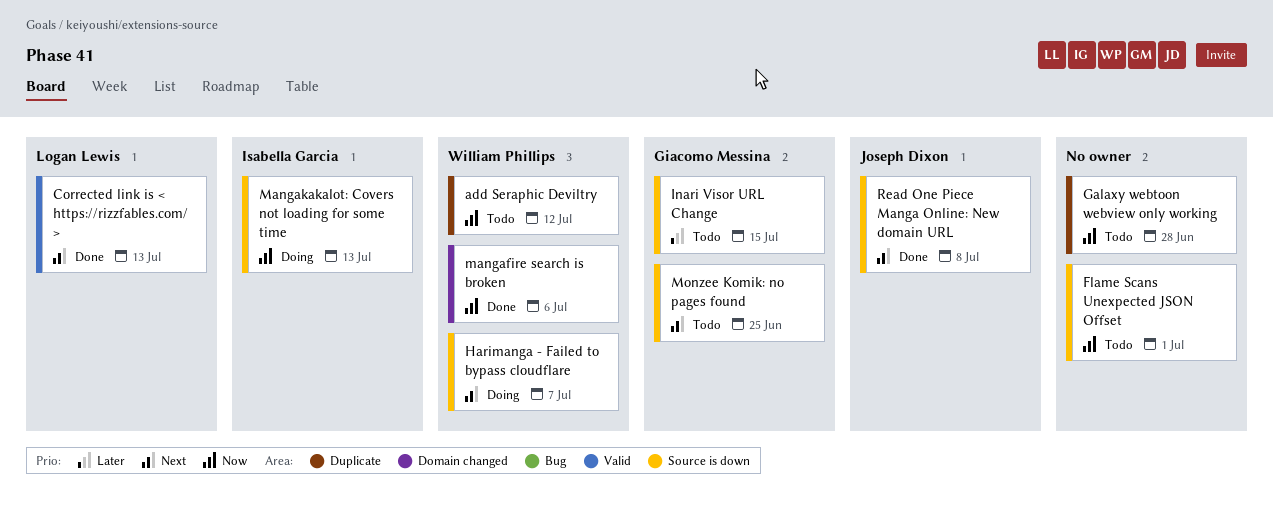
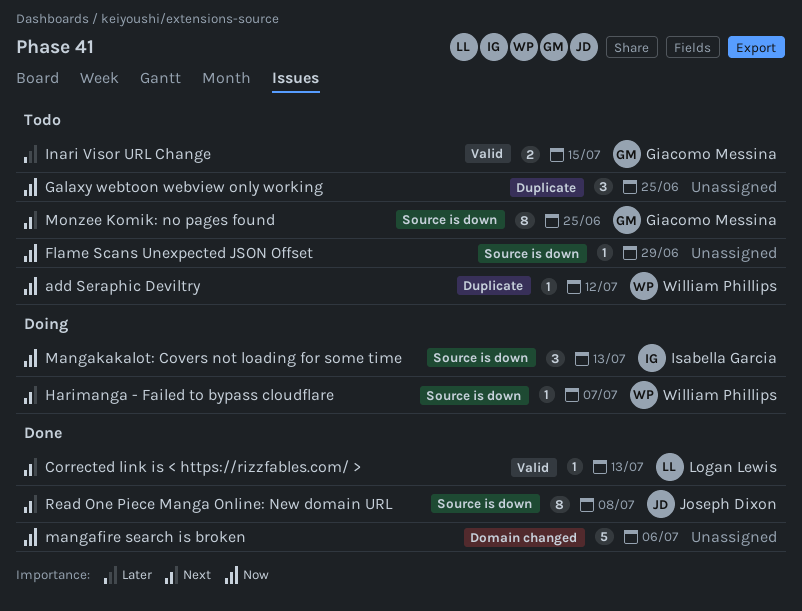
Flame Scans Unexpected JSON Offset, due: Jul 1 -> Jun 29
Galaxy webtoon webview only working, due: Jun 28 -> Jun 25
Inari Visor URL Change, label: Source is down -> Valid
mangafire search is broken, owner: William Phillips -> none

